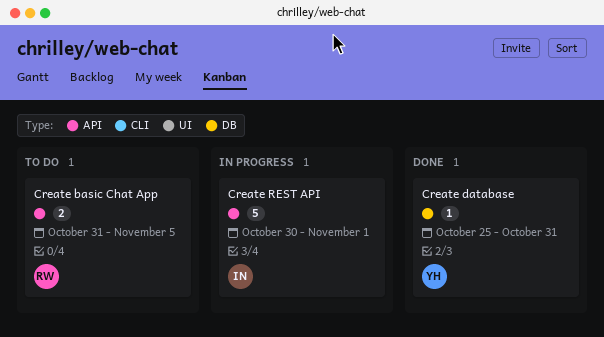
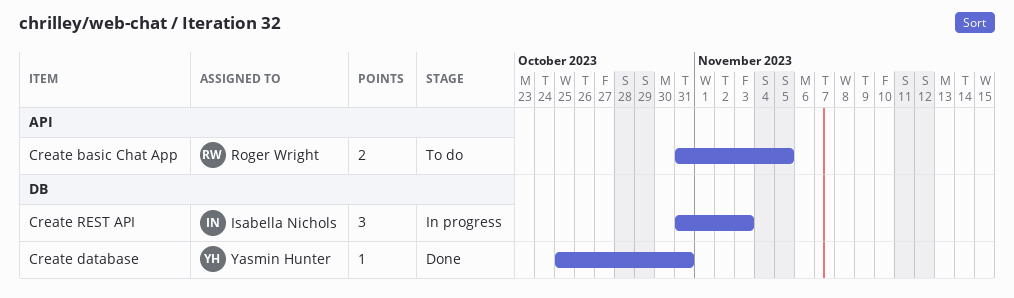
Create REST API, label: API -> DB
Create REST API, estimate: 5 -> 3
Create REST API, start: Oct 30 -> Oct 31
Create REST API, due: Nov 1 -> Nov 3

